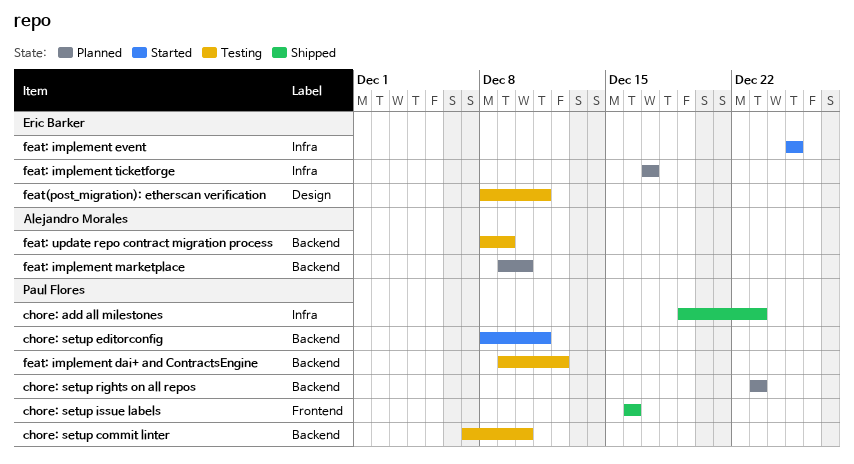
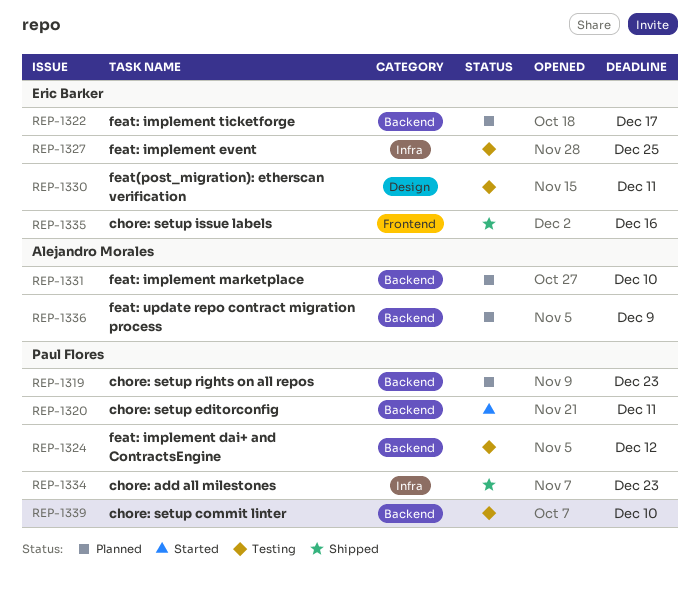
chore: setup issue labels, owner: Paul Flores -> Eric Barker
feat: implement event, status: Started -> Testing
feat: implement ticketforge, label: Infra -> Backend
feat: update repo contract migration process, status: Testing -> Planned

